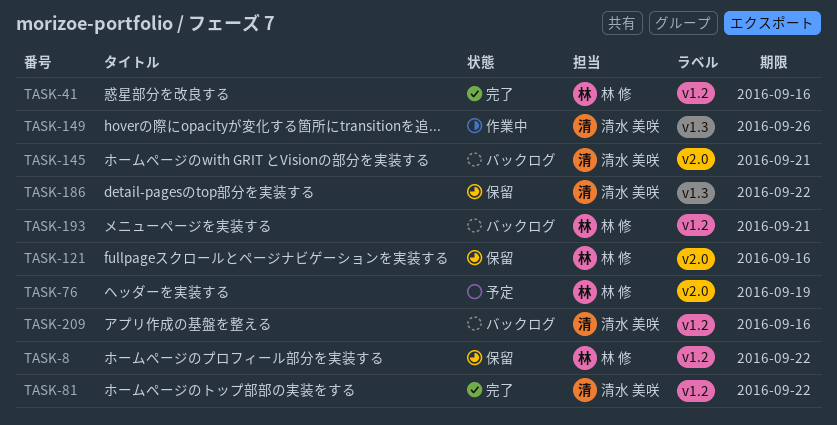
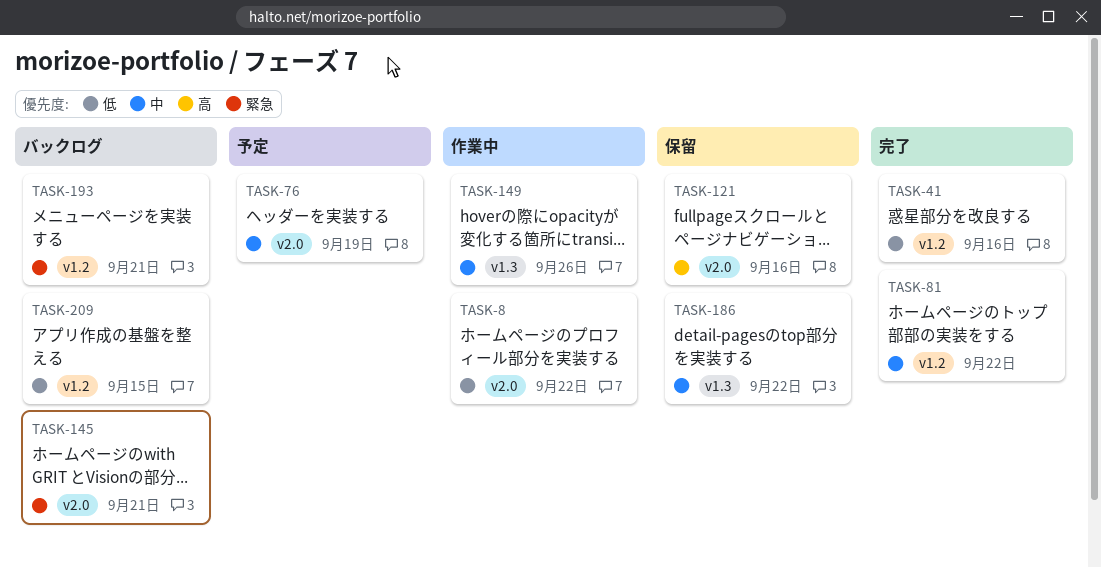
TASK-8, status: 保留 -> 作業中
TASK-8, label: v1.2 -> v2.0
TASK-209, due: Sep 16 -> Sep 15

